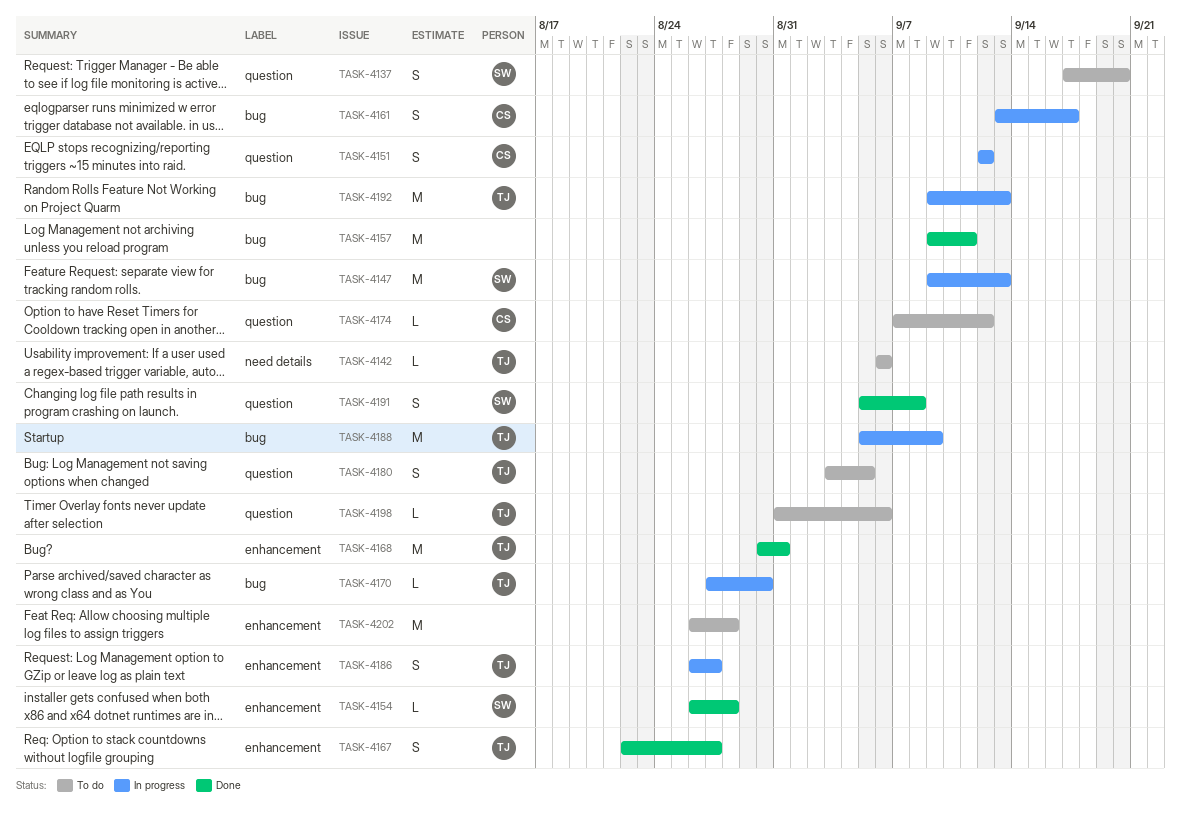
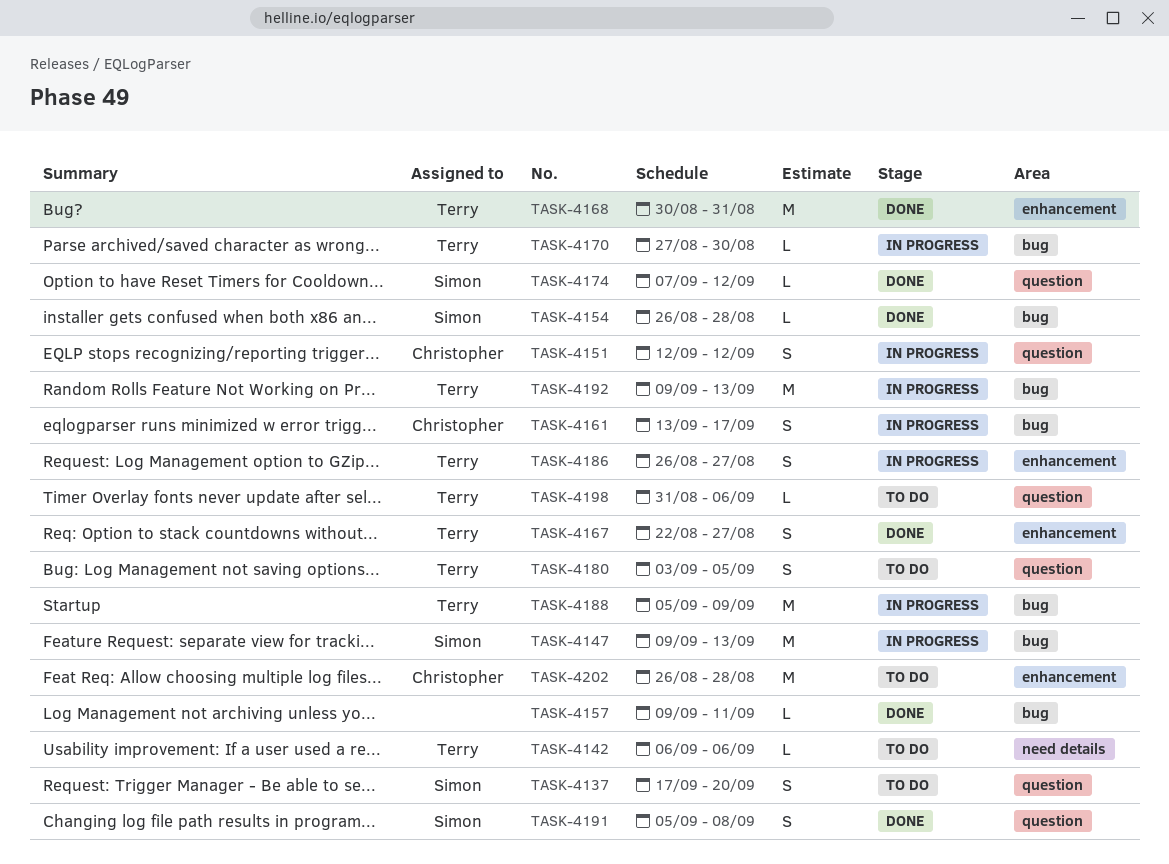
TASK-4154, label: enhancement -> bug
TASK-4157, estimate: M -> L
TASK-4174, status: To do -> Done
TASK-4174, owner: Christopher -> Simon
TASK-4202, owner: none -> Christopher

